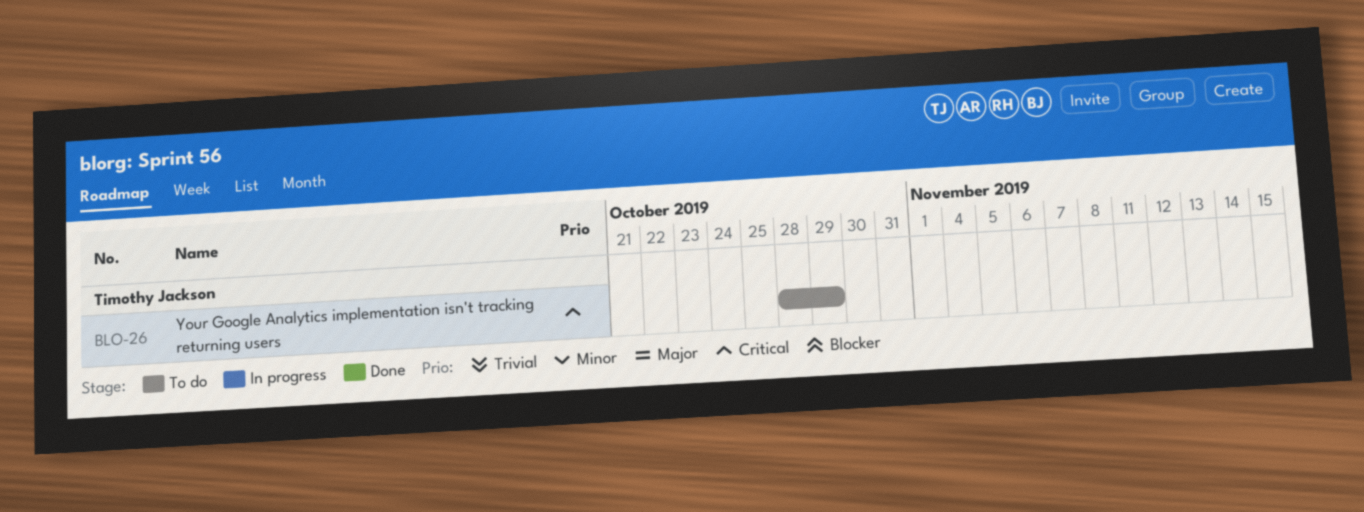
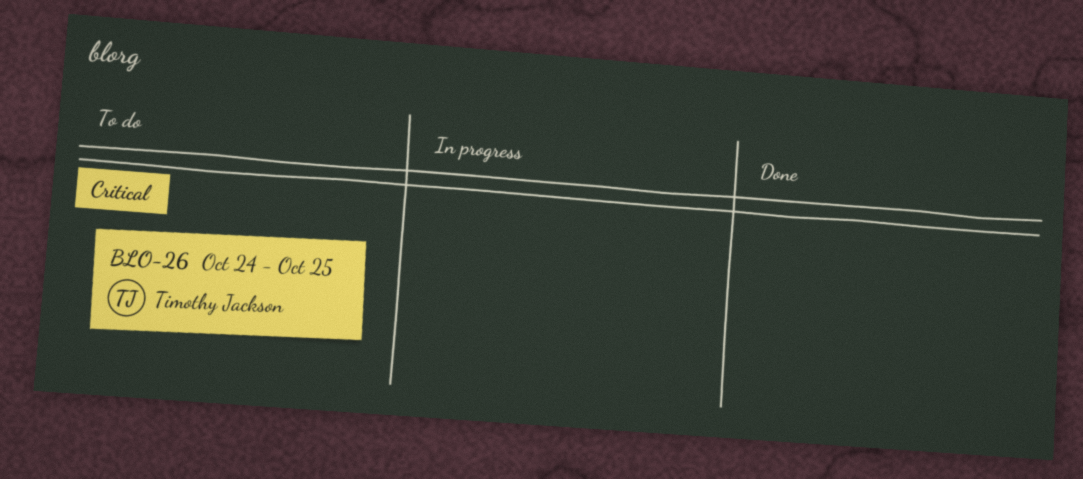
BLO-26, start: Oct 28 -> Oct 24
BLO-26, due: Oct 29 -> Oct 25

